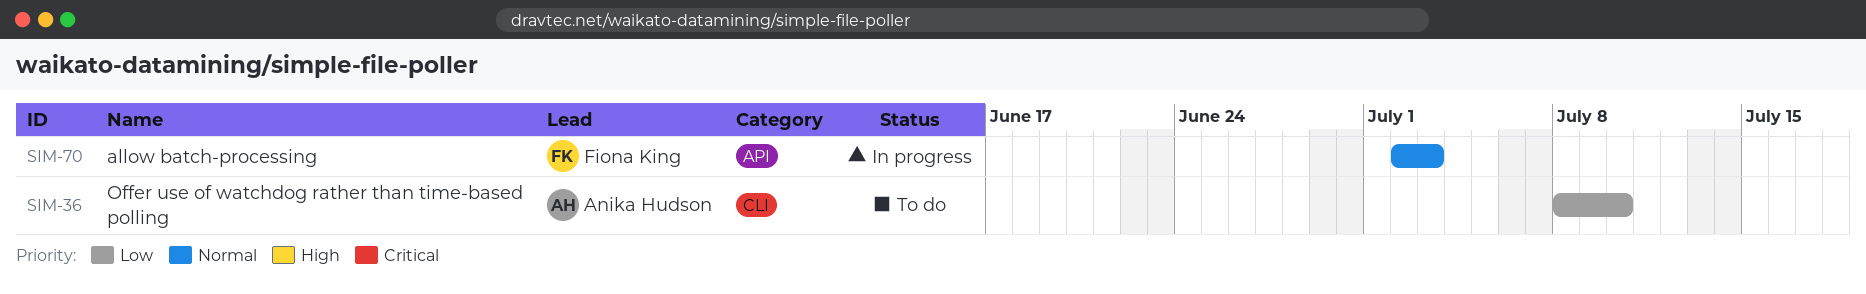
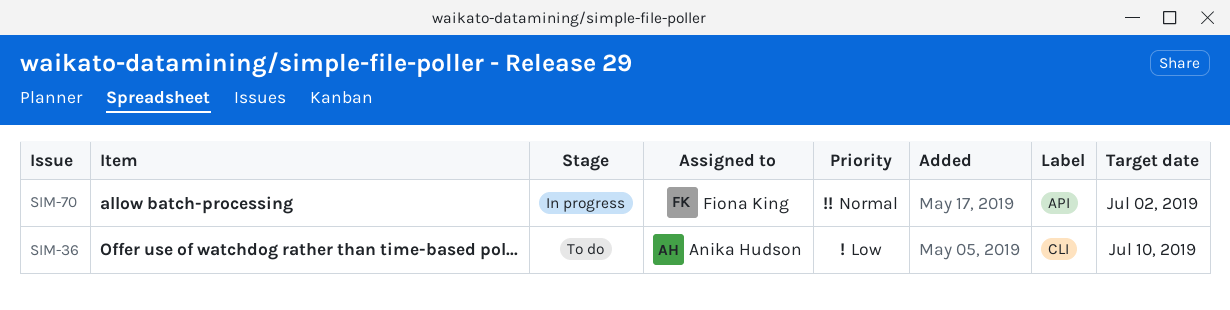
SIM-70, due: Jul 3 -> Jul 2

